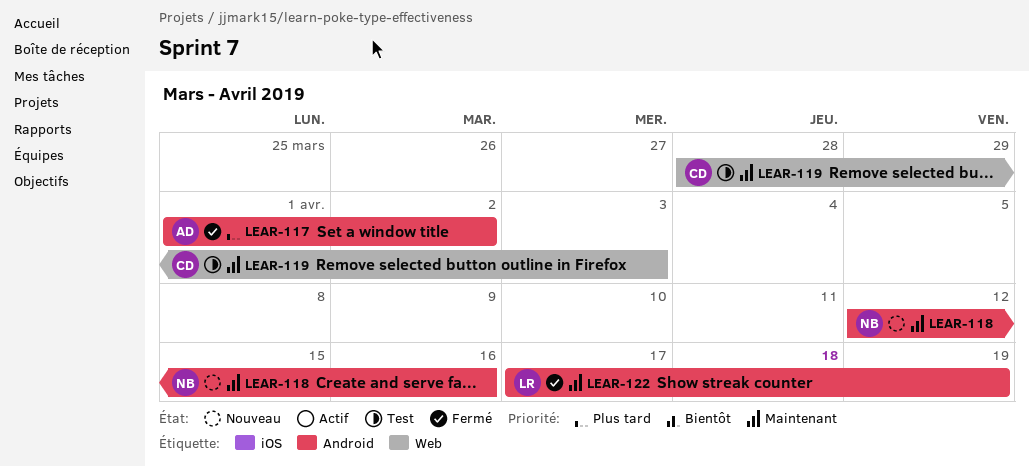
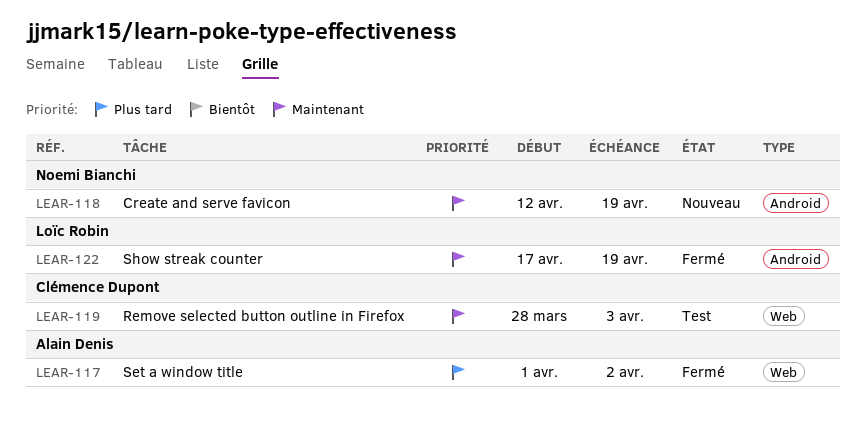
LEAR-117, label: Android -> Web
LEAR-118, due: Apr 16 -> Apr 19

